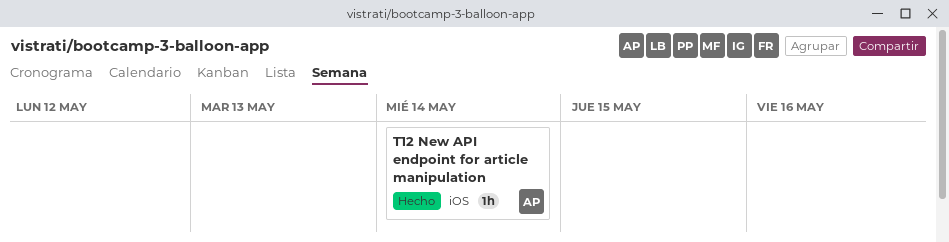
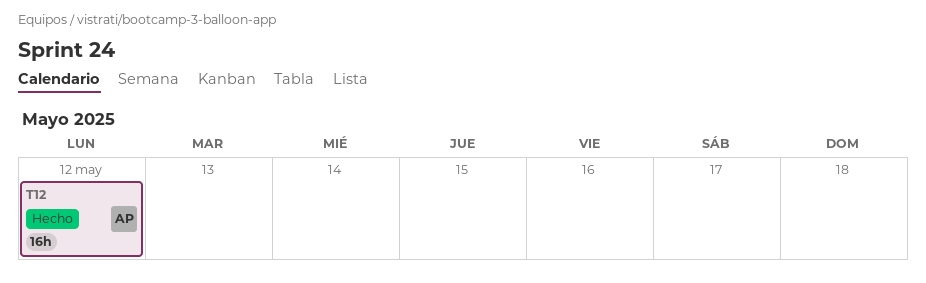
T12, estimate: 1h -> 16h
T12, due: May 14 -> May 12

